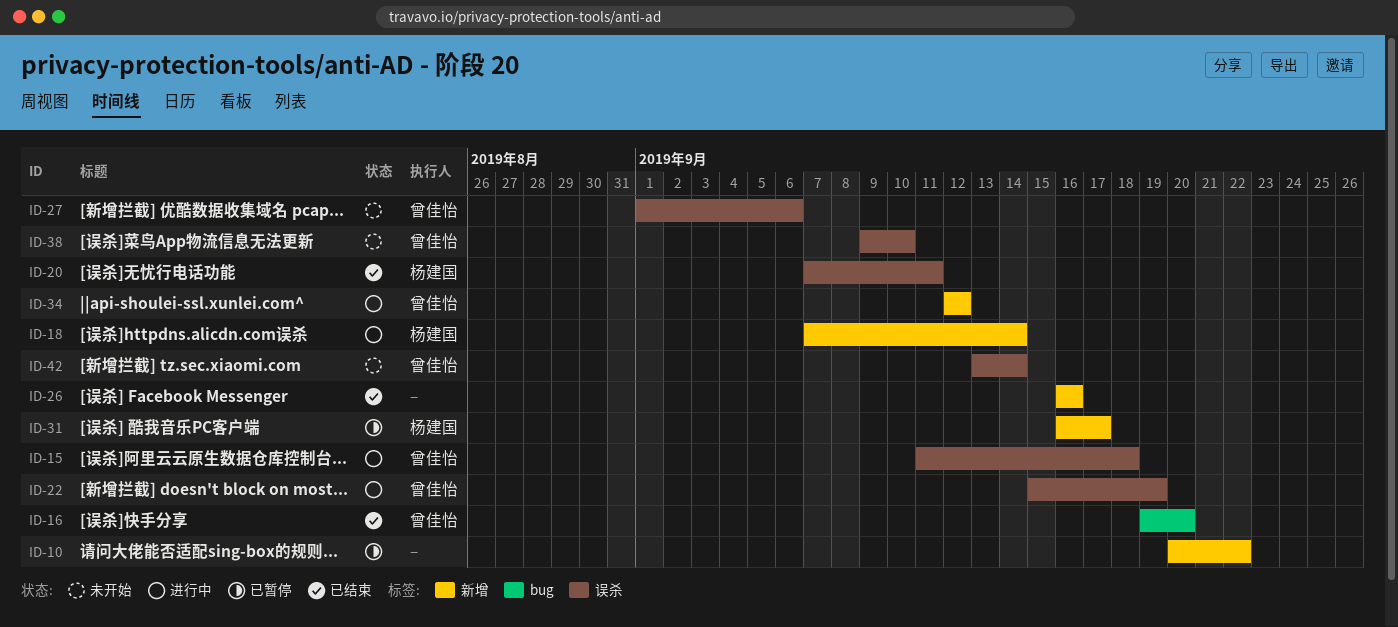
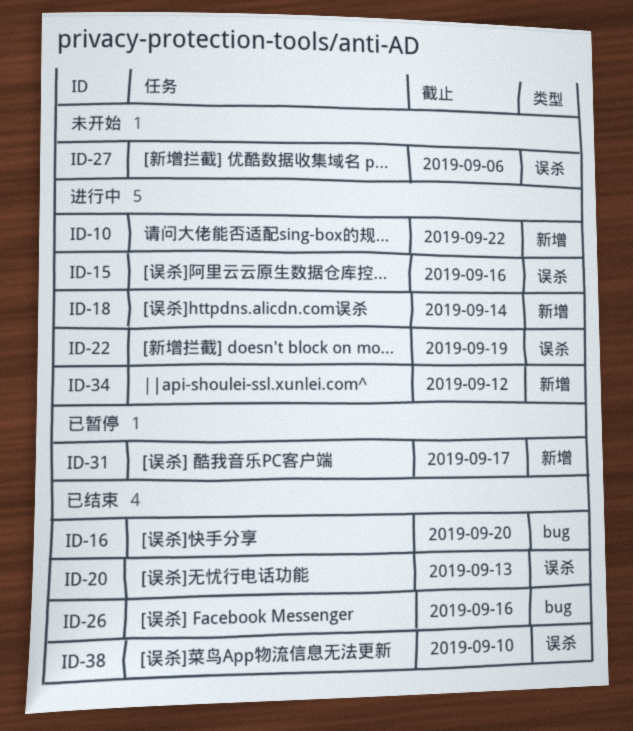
ID-10, status: 已暂停 -> 进行中
ID-15, due: Sep 18 -> Sep 16
ID-20, due: Sep 11 -> Sep 13
ID-26, label: 新增 -> bug
ID-38, status: 未开始 -> 已结束
ID-42: present -> none

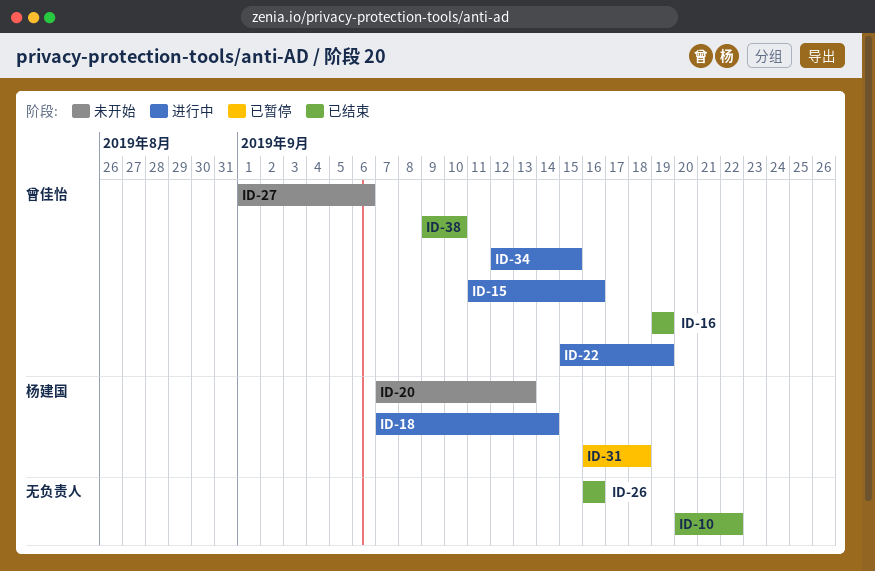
ID-10, status: 进行中 -> 已结束
ID-16, due: Sep 20 -> Sep 19
ID-20, status: 已结束 -> 未开始
ID-31, due: Sep 17 -> Sep 18
ID-34, due: Sep 12 -> Sep 15

